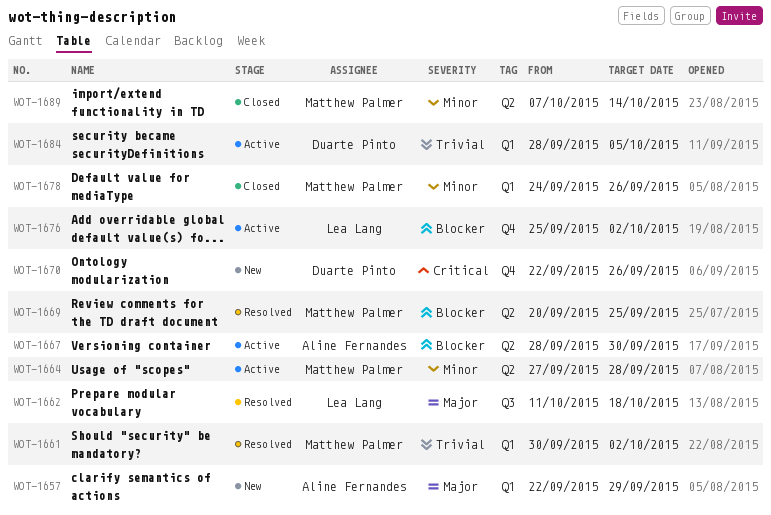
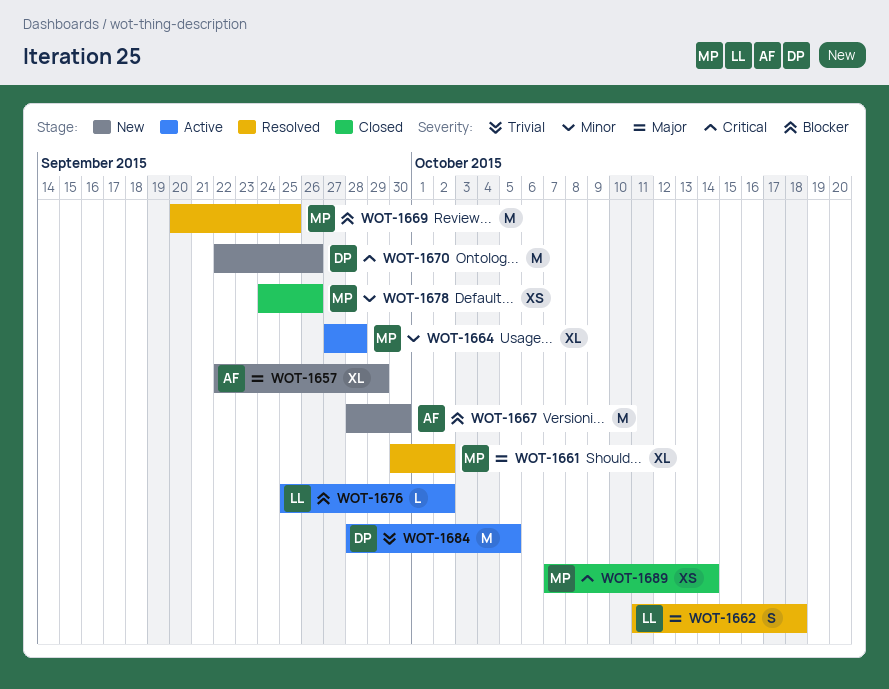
WOT-1661, priority: Trivial -> Major
WOT-1667, status: Active -> New
WOT-1689, priority: Minor -> Critical

